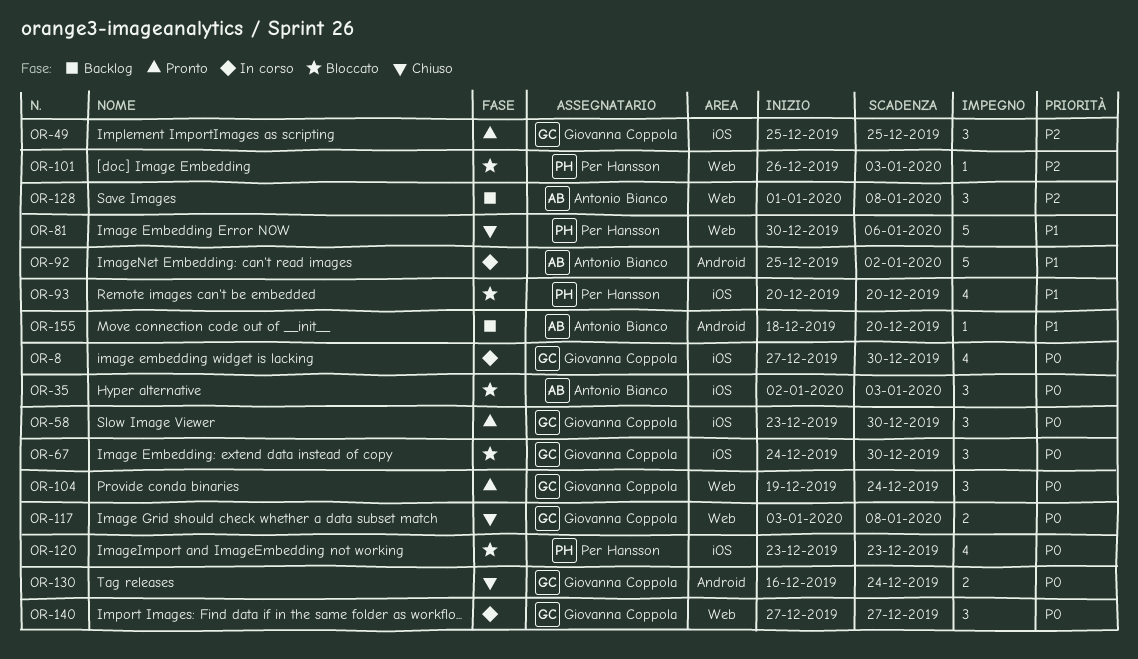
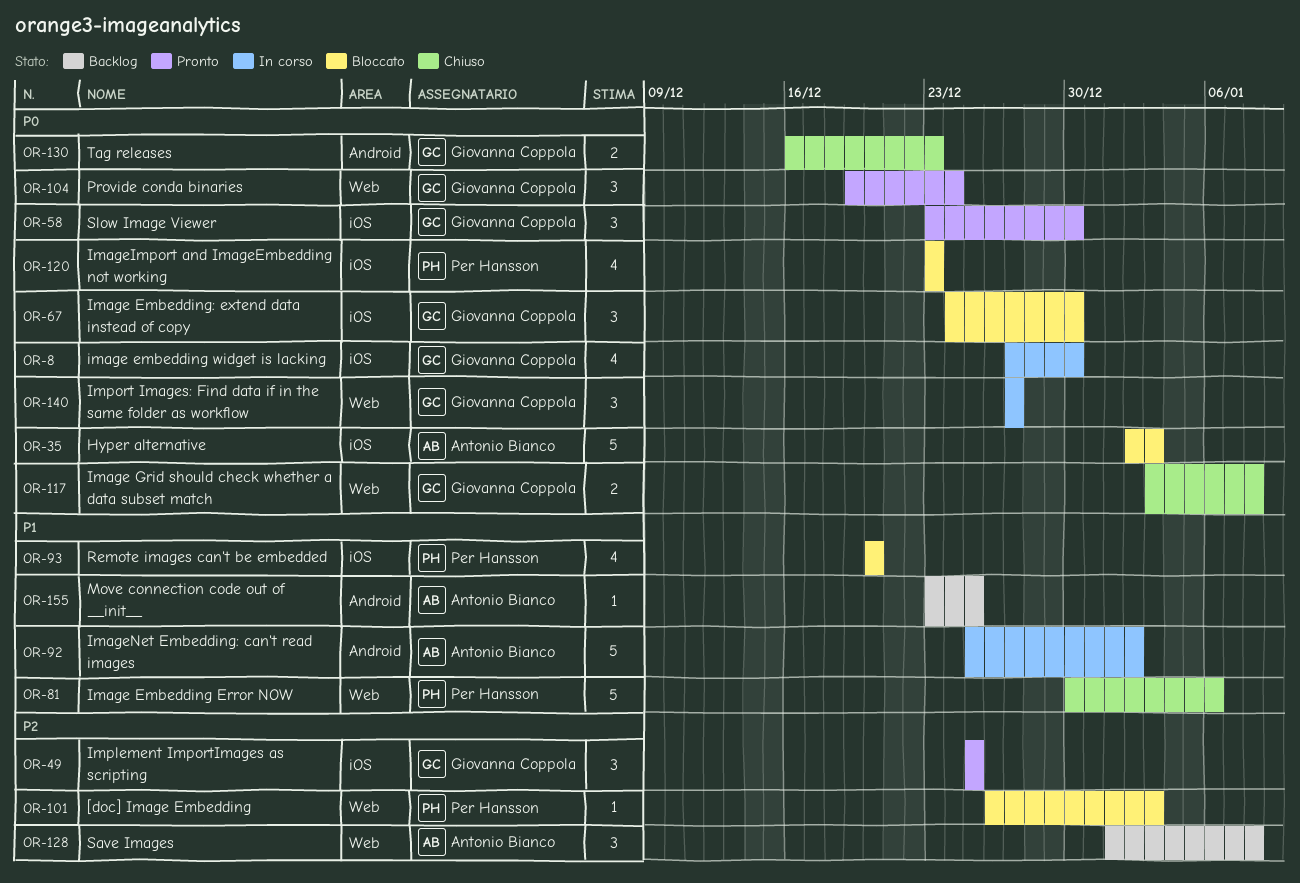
OR-35, estimate: 3 -> 5
OR-130, due: Dec 24 -> Dec 23
OR-155, start: Dec 18 -> Dec 23
OR-155, due: Dec 20 -> Dec 25

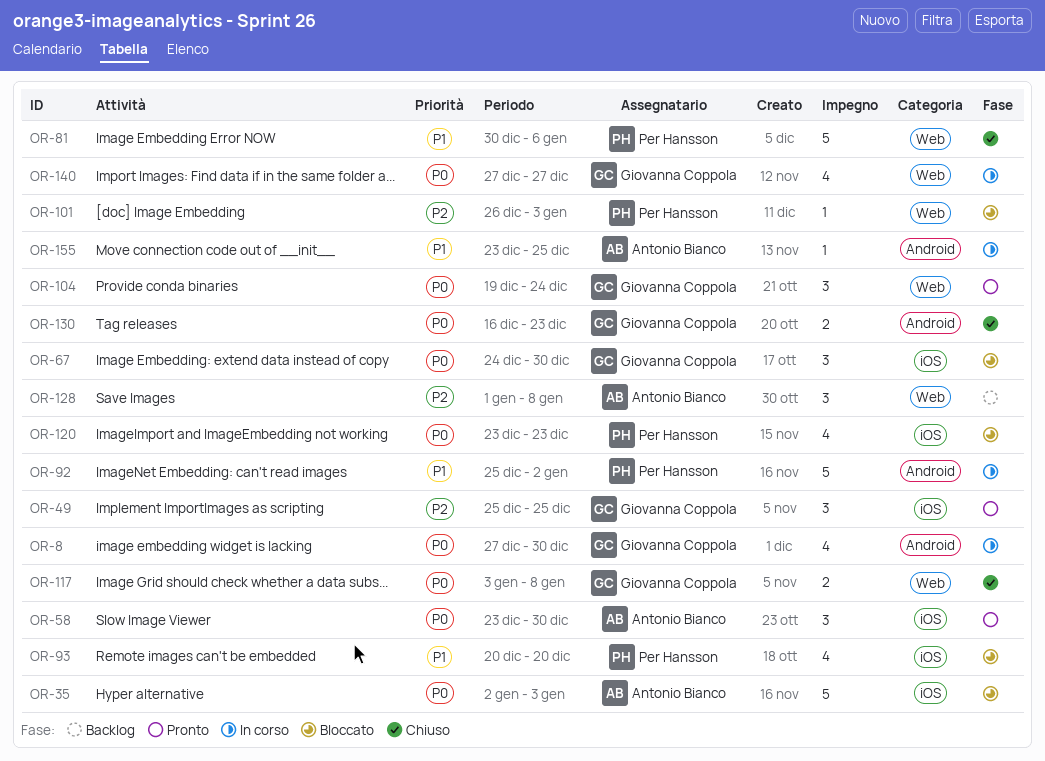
OR-8, label: iOS -> Android
OR-58, owner: Giovanna Coppola -> Antonio Bianco
OR-92, owner: Antonio Bianco -> Per Hansson
OR-140, estimate: 3 -> 4
OR-155, status: Backlog -> In corso

